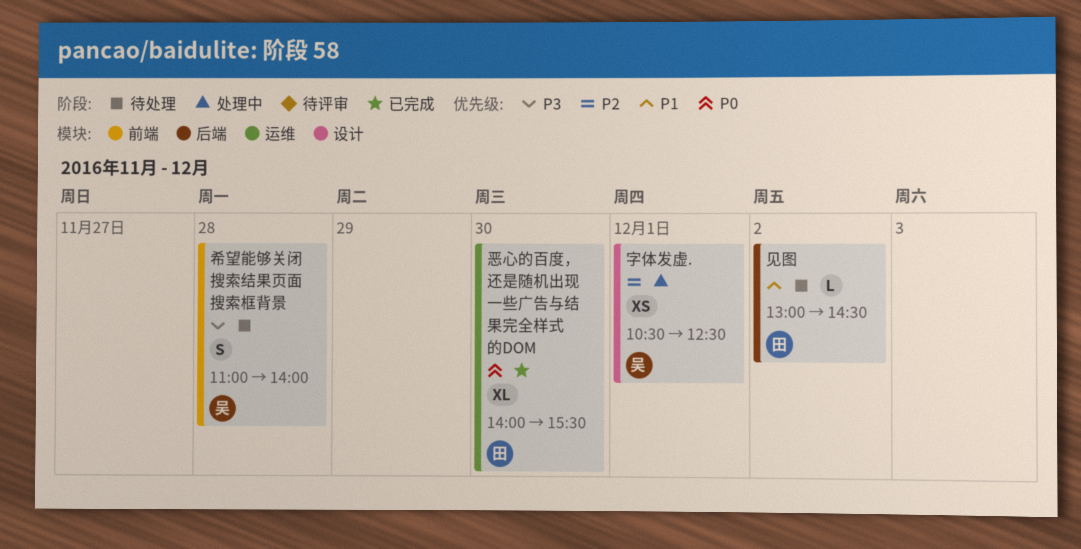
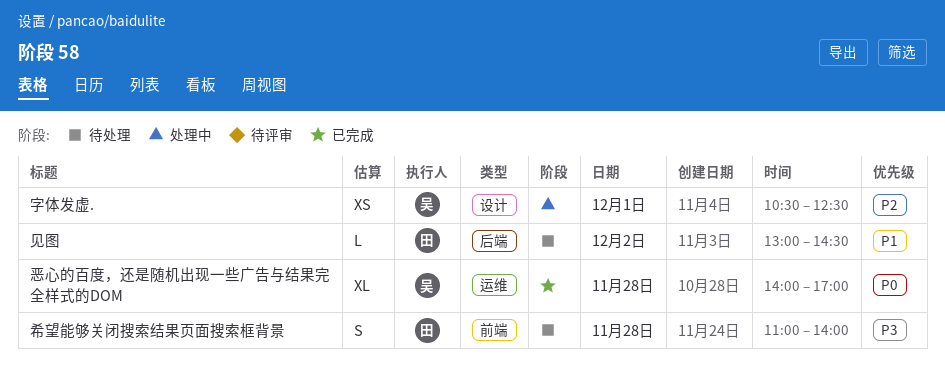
希望能够关闭搜索结果页面搜索框背景, owner: 吴 -> 田
恶心的百度，还是随机出现一些广告与结果完全样式的DOM, owner: 田 -> 吴
恶心的百度，还是随机出现一些广告与结果完全样式的DOM, day: Nov 30 -> Nov 28
恶心的百度，还是随机出现一些广告与结果完全样式的DOM, ends: 15:30 -> 17:00

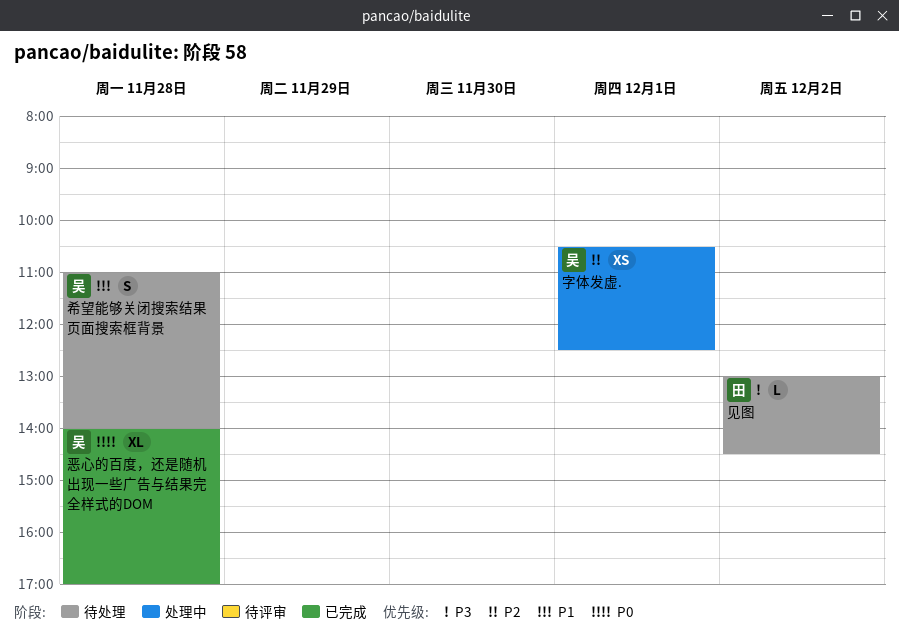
希望能够关闭搜索结果页面搜索框背景, owner: 田 -> 吴
希望能够关闭搜索结果页面搜索框背景, priority: P3 -> P1
见图, priority: P1 -> P3

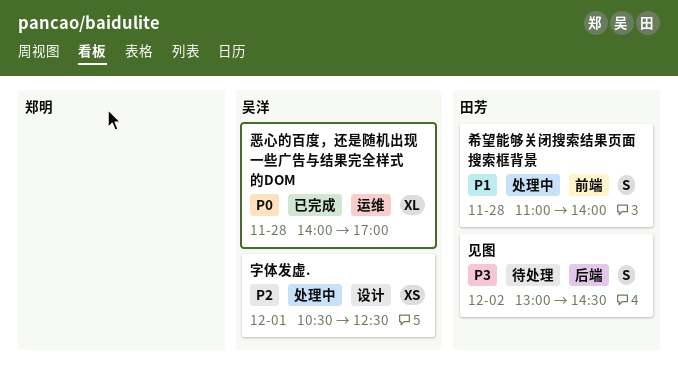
希望能够关闭搜索结果页面搜索框背景, status: 待处理 -> 处理中
希望能够关闭搜索结果页面搜索框背景, owner: 吴洋 -> 田芳
见图, estimate: L -> S

